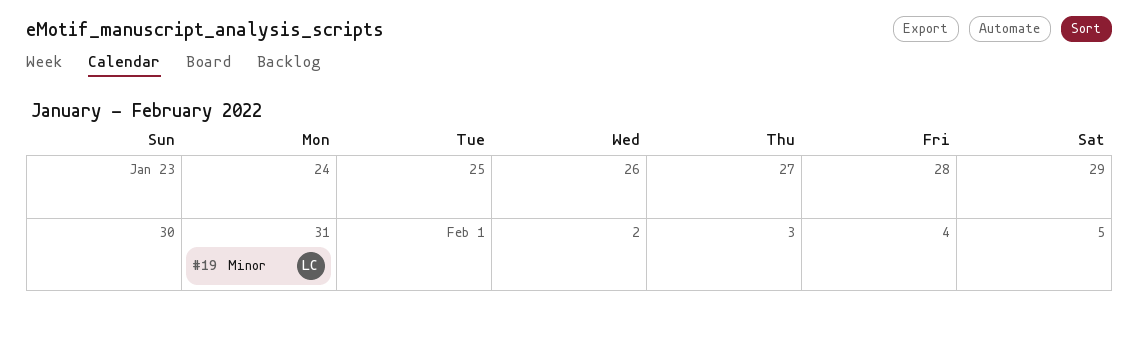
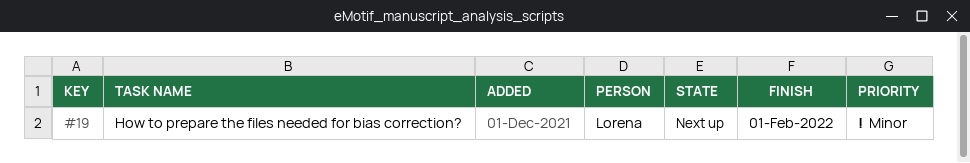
#19, due: Jan 31 -> Feb 1

